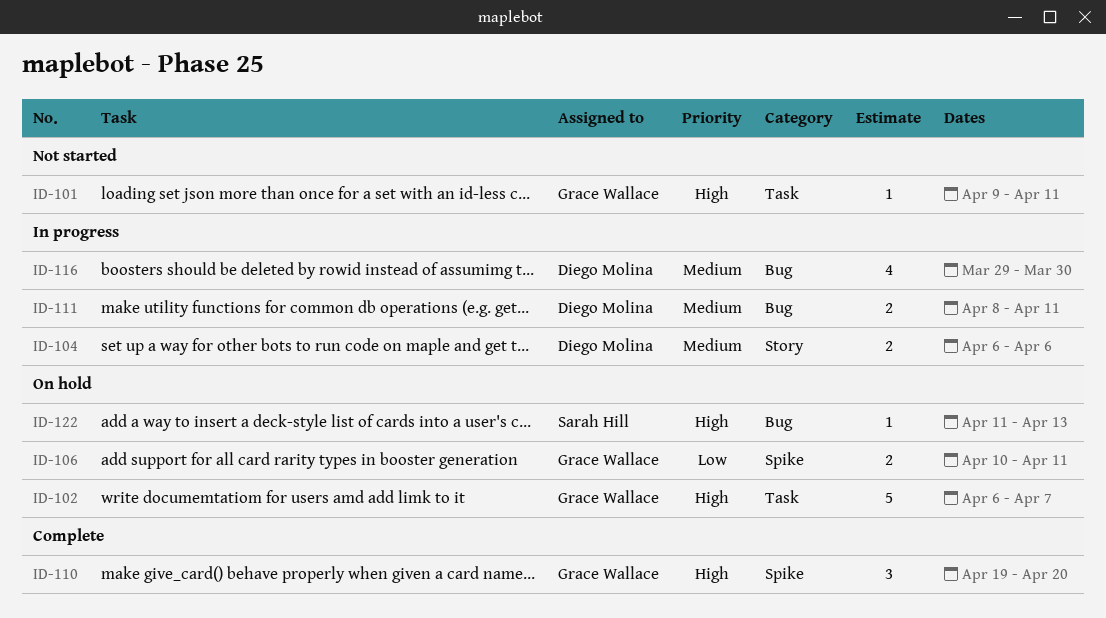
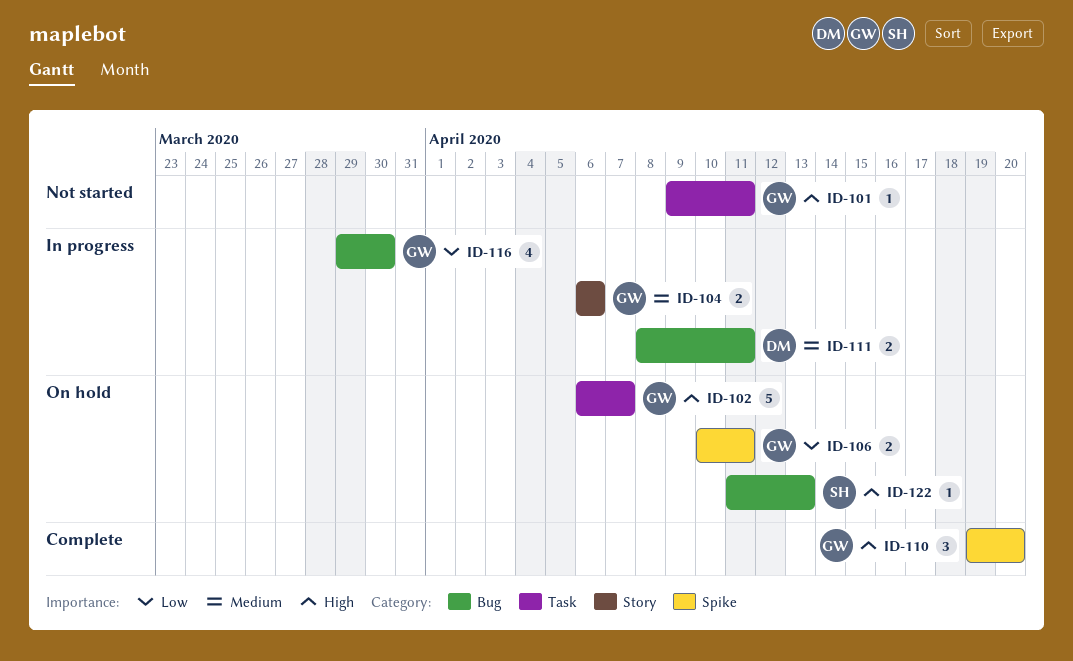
ID-104, owner: Diego Molina -> Grace Wallace
ID-116, owner: Diego Molina -> Grace Wallace
ID-116, priority: Medium -> Low

